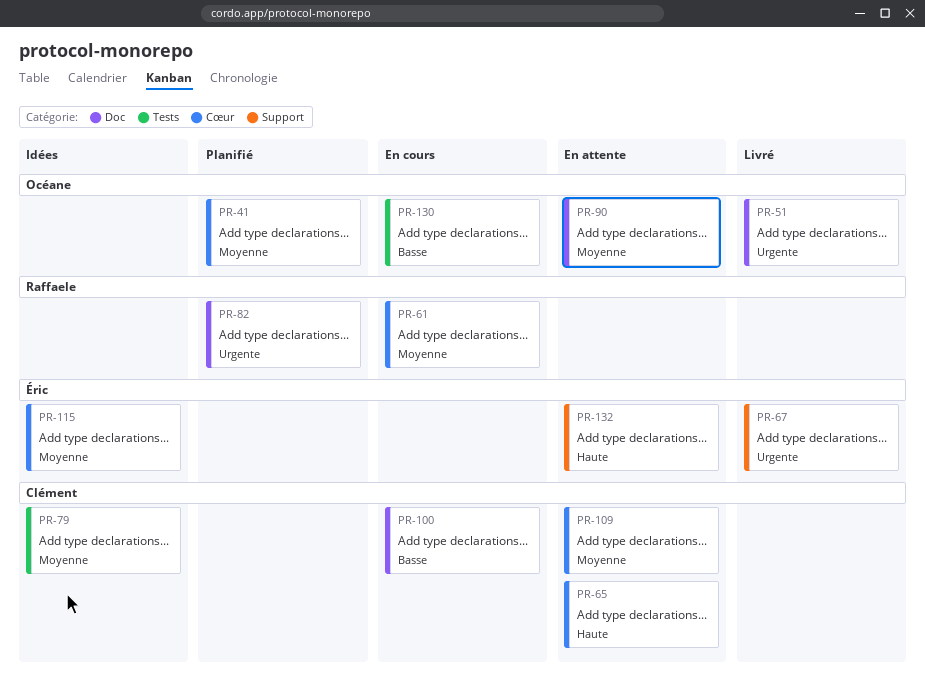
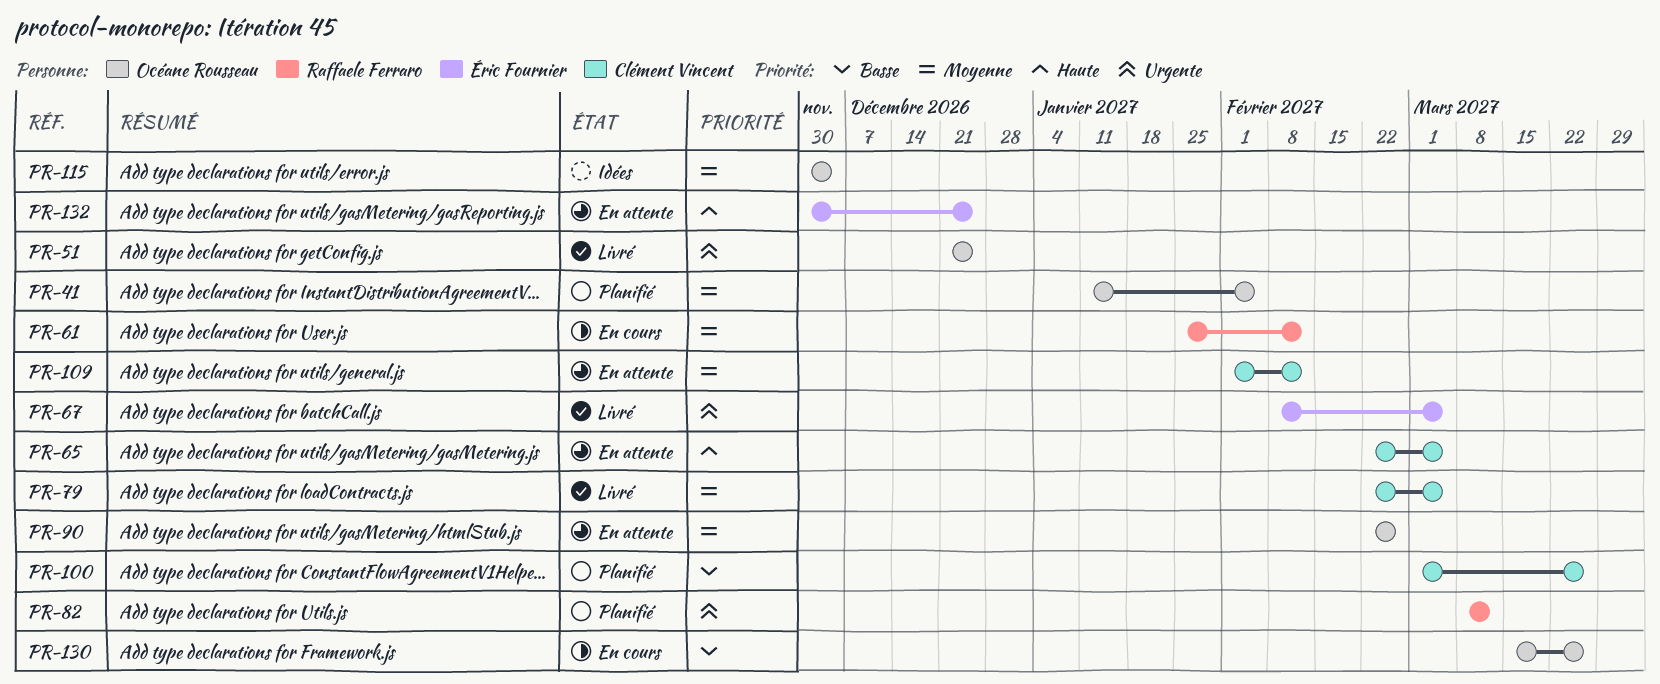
PR-79, status: Idées -> Livré
PR-100, status: En cours -> Planifié
PR-115, owner: Éric Fournier -> Océane Rousseau

